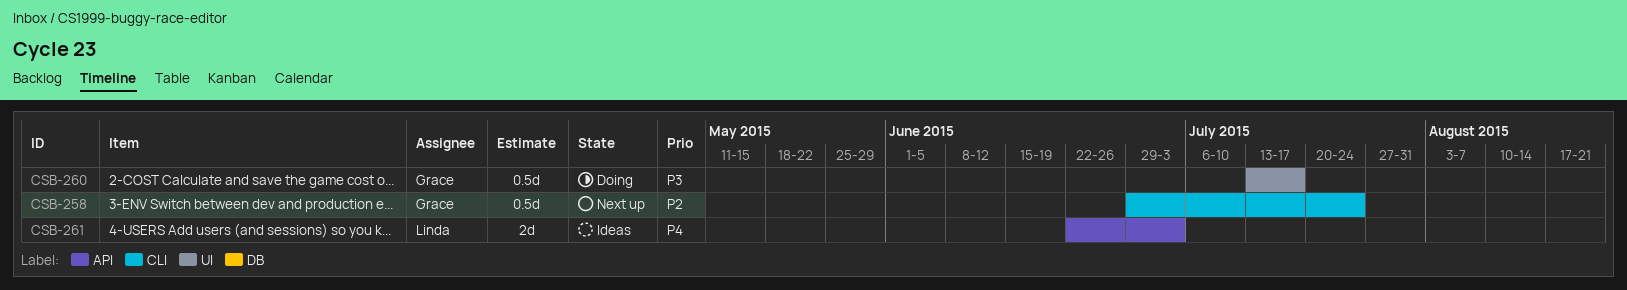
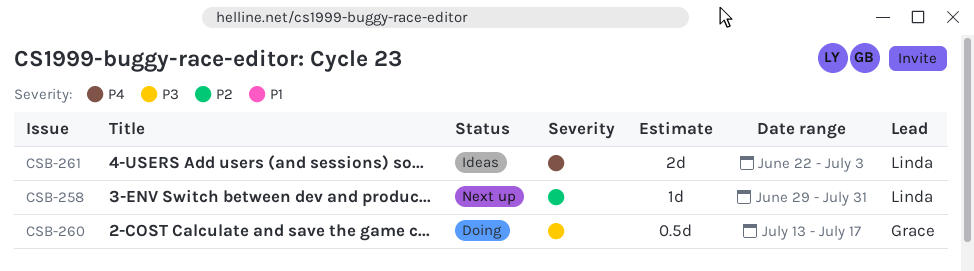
CSB-258, owner: Grace -> Linda
CSB-258, estimate: 0.5d -> 1d
CSB-258, due: Jul 24 -> Jul 31

